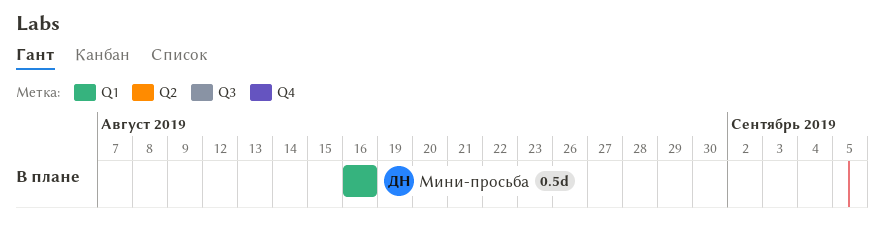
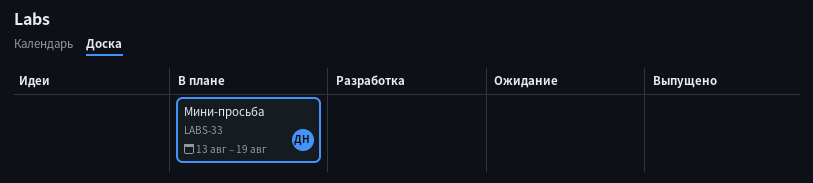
Мини-просьба, start: Aug 16 -> Aug 13
Мини-просьба, due: Aug 16 -> Aug 19

